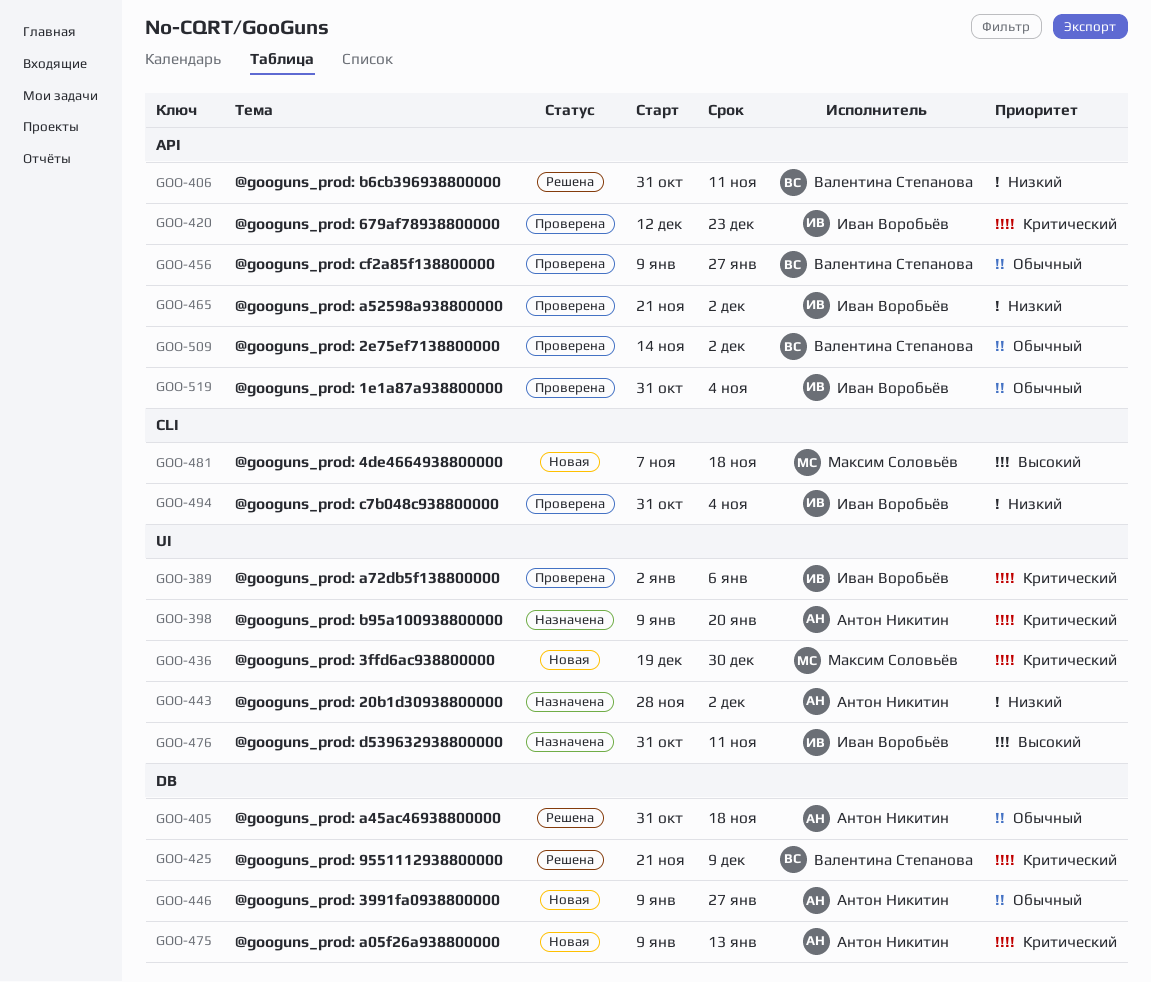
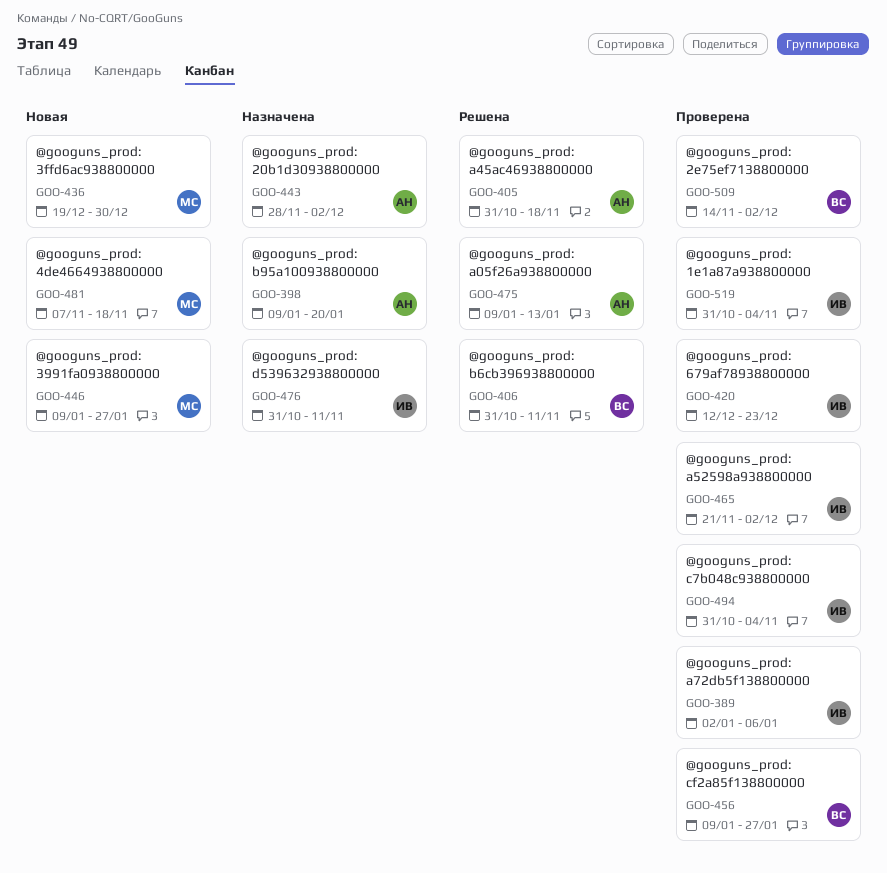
GOO-425: present -> none
GOO-446, owner: Антон Никитин -> Максим Соловьёв
GOO-475, status: Новая -> Решена

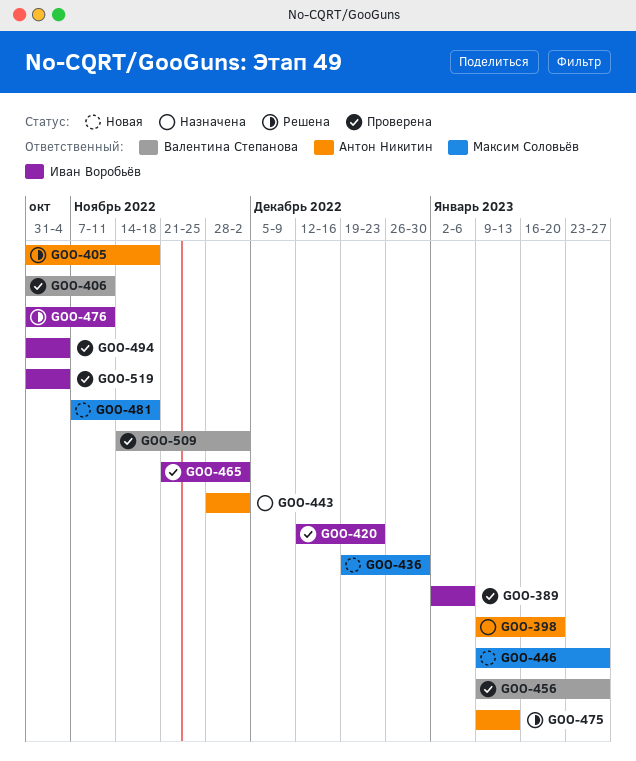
GOO-406, status: Решена -> Проверена
GOO-476, status: Назначена -> Решена

